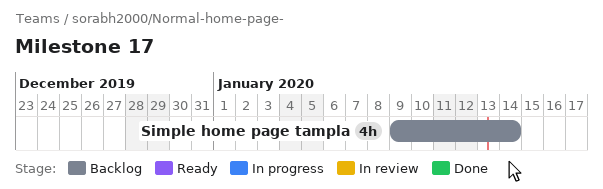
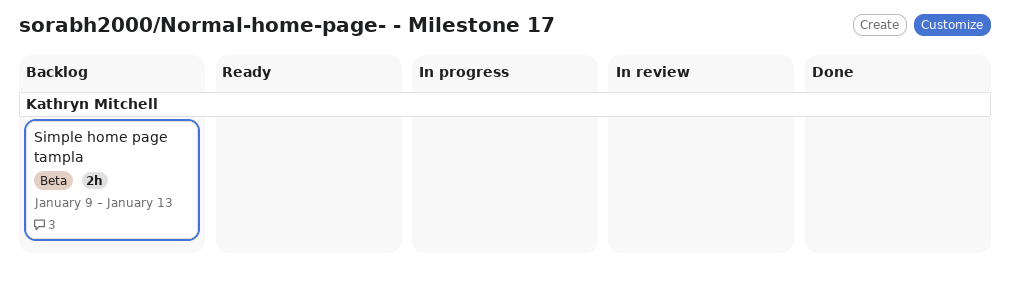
Simple home page tampla, estimate: 4h -> 2h
Simple home page tampla, due: Jan 14 -> Jan 13

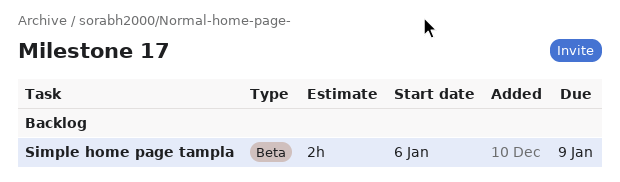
Simple home page tampla, start: Jan 9 -> Jan 6
Simple home page tampla, due: Jan 13 -> Jan 9

